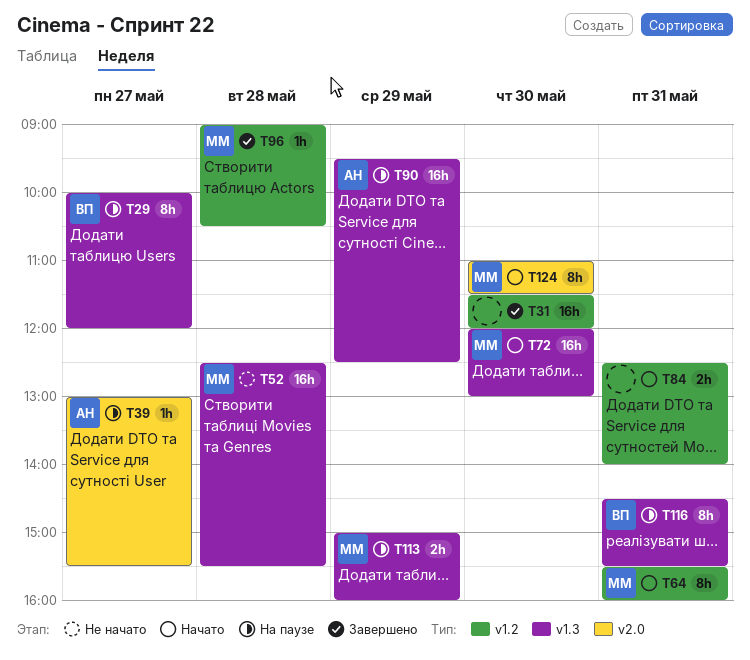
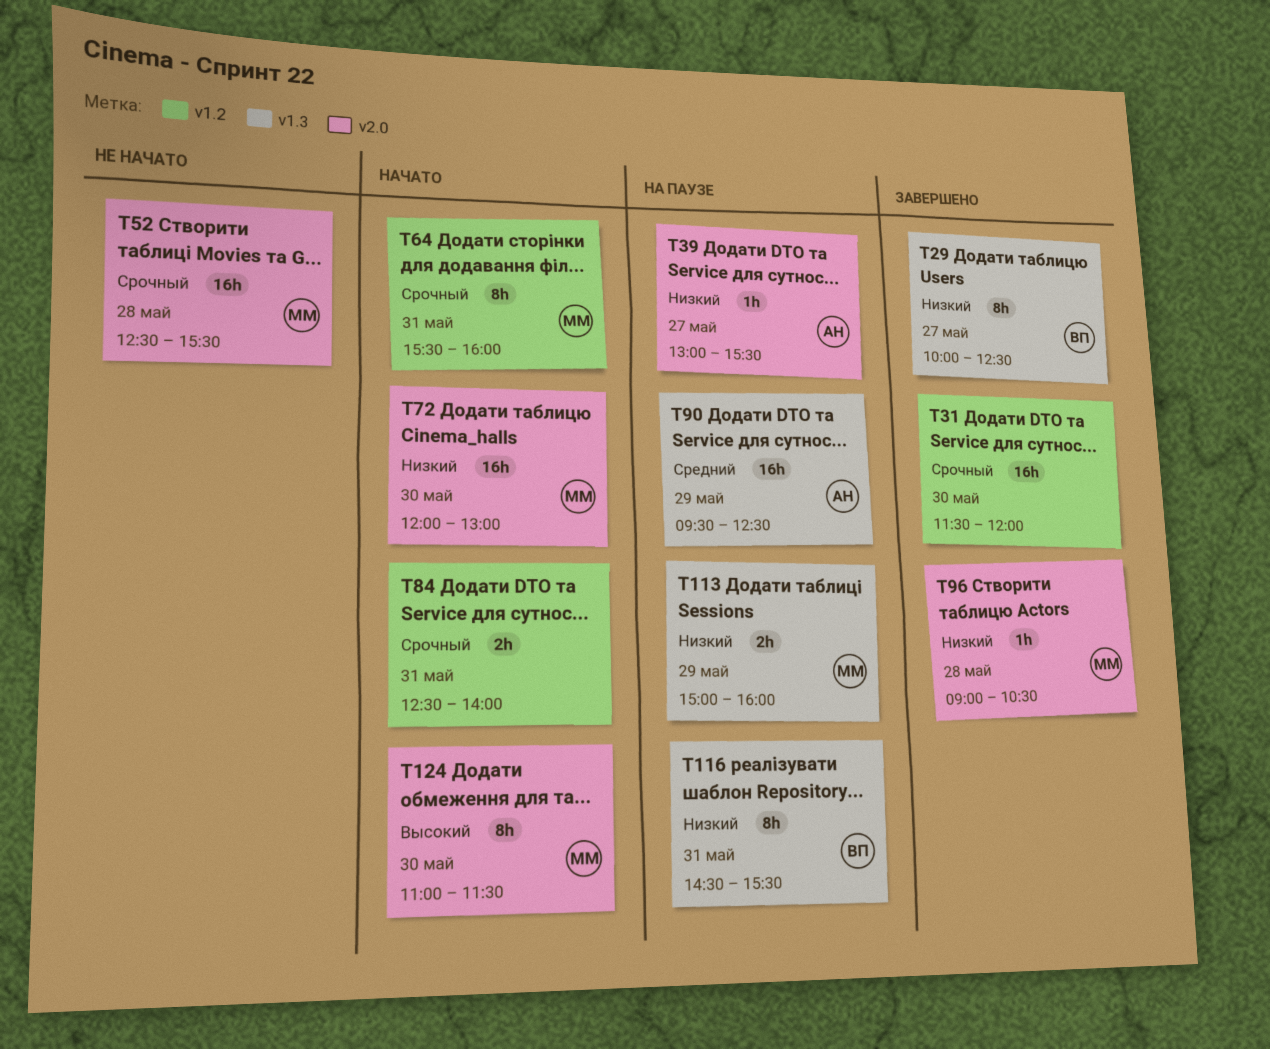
T29, status: На паузе -> Завершено
T29, ends: 12:00 -> 12:30
T52, label: v1.3 -> v2.0
T72, label: v1.3 -> v2.0
T96, label: v1.2 -> v2.0

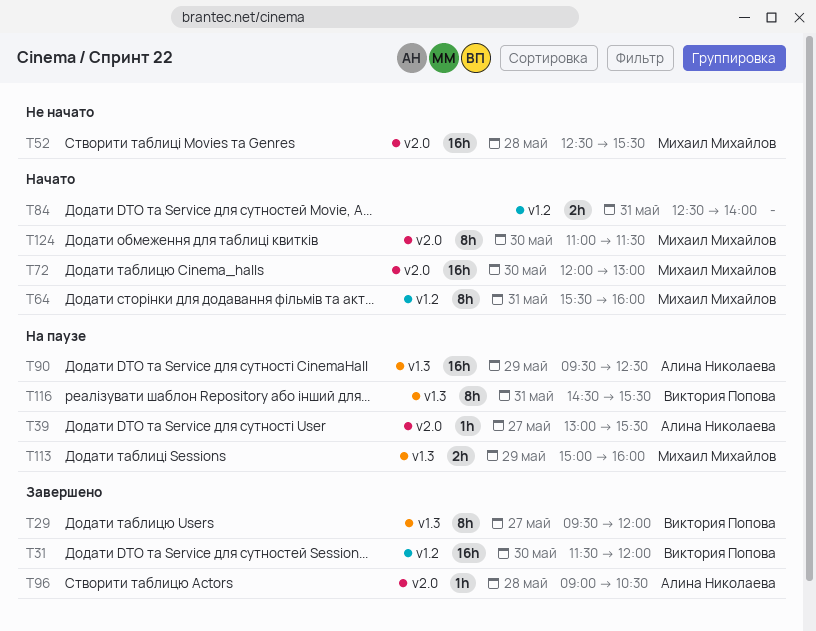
T29, begins: 10:00 -> 09:30
T29, ends: 12:30 -> 12:00
T31, owner: none -> Виктория Попова
T96, owner: Михаил Михайлов -> Алина Николаева

